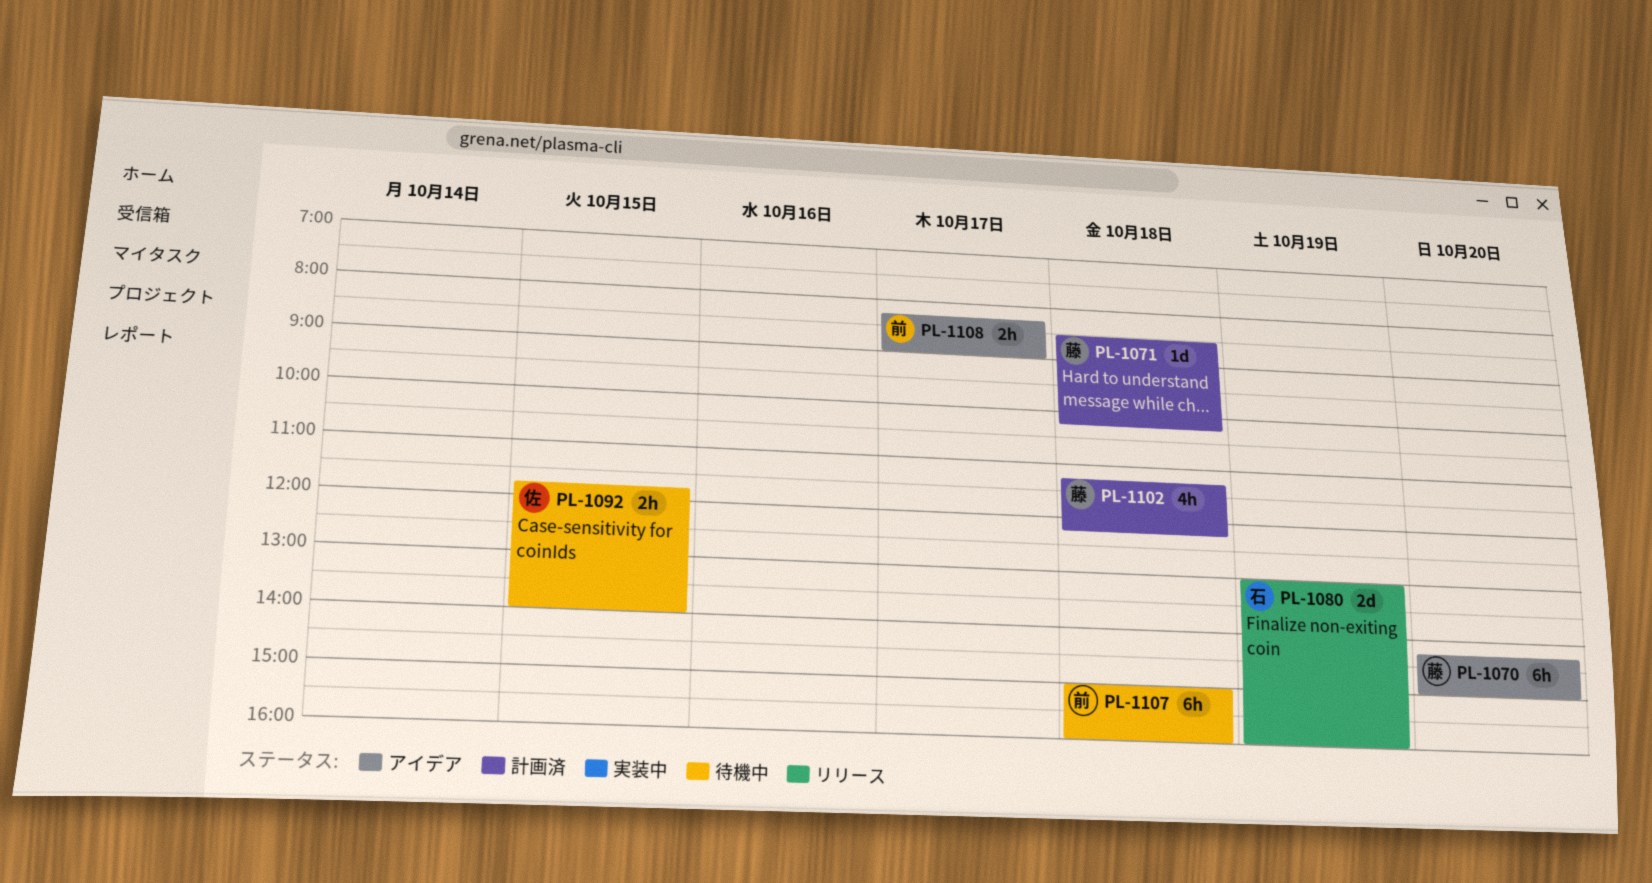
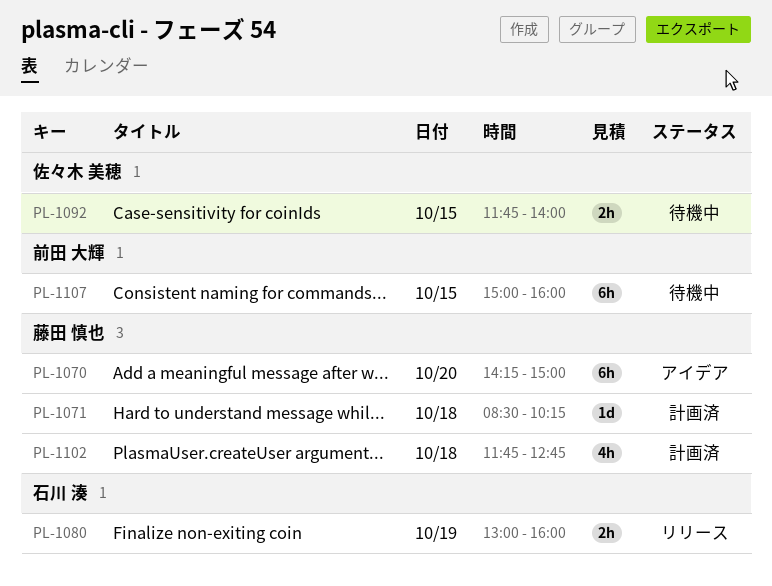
PL-1080, estimate: 2d -> 2h
PL-1102, begins: 11:15 -> 11:45
PL-1102, ends: 12:15 -> 12:45
PL-1107, day: Oct 18 -> Oct 15
PL-1108: present -> none

